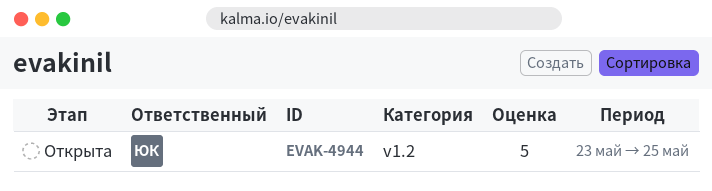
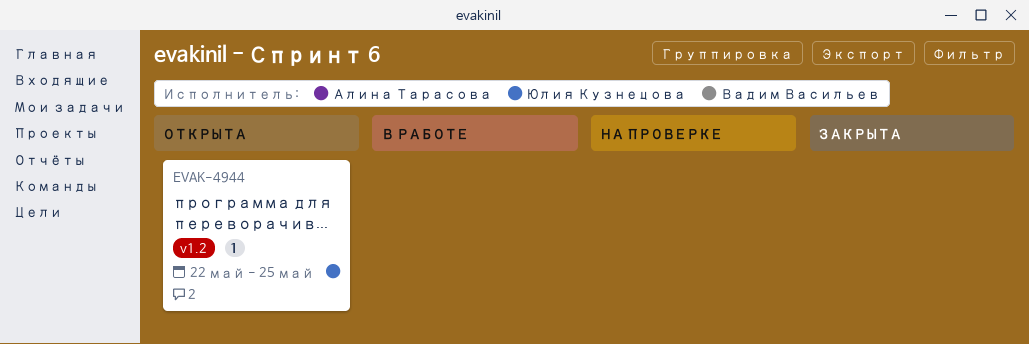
EVAK-4944, estimate: 5 -> 1
EVAK-4944, start: May 23 -> May 22

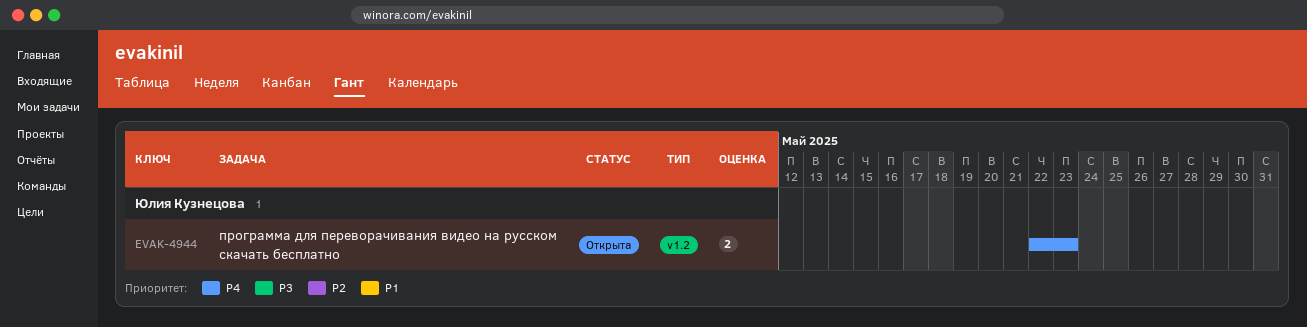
EVAK-4944, estimate: 1 -> 2
EVAK-4944, due: May 25 -> May 23

